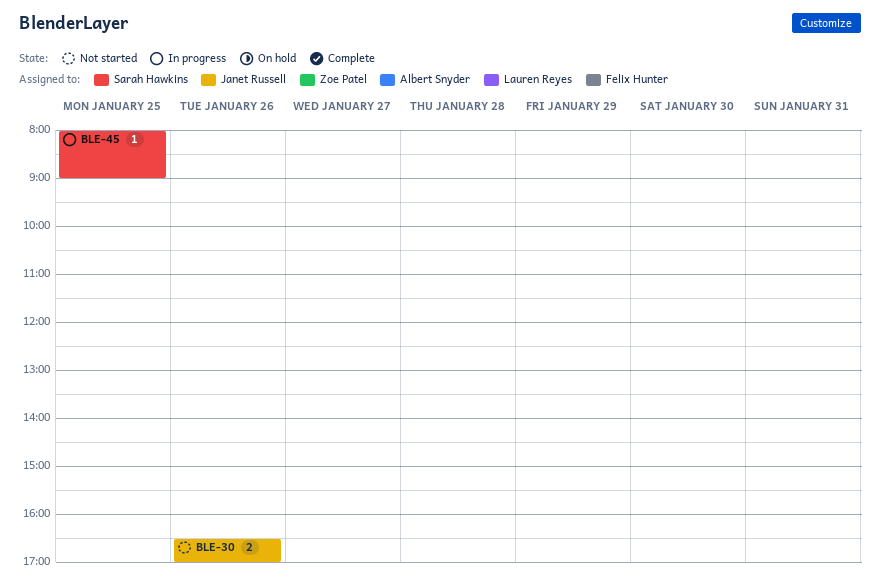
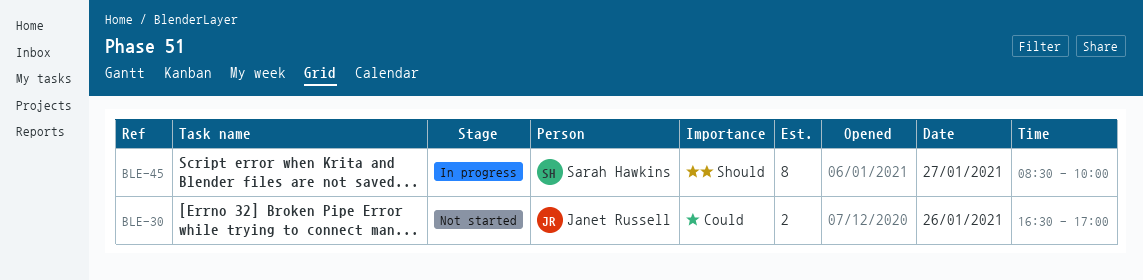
BLE-45, estimate: 1 -> 8
BLE-45, day: Jan 25 -> Jan 27
BLE-45, begins: 08:00 -> 08:30
BLE-45, ends: 09:00 -> 10:00

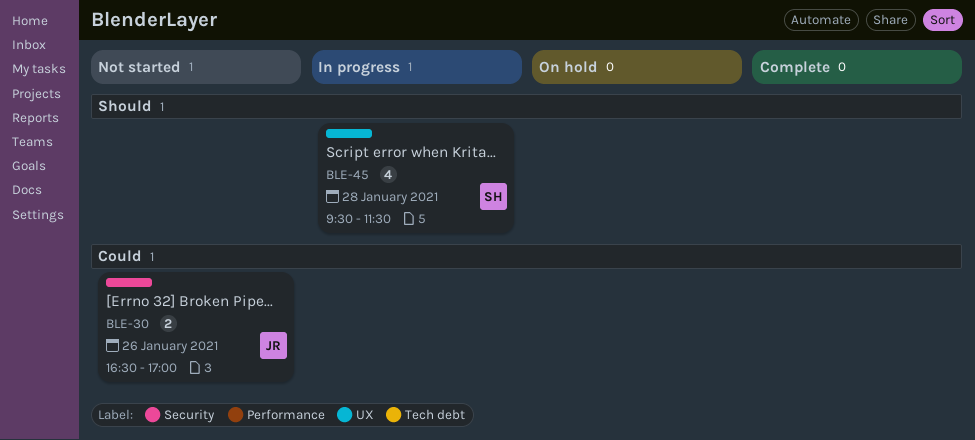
BLE-45, estimate: 8 -> 4
BLE-45, day: Jan 27 -> Jan 28
BLE-45, begins: 08:30 -> 09:30
BLE-45, ends: 10:00 -> 11:30

